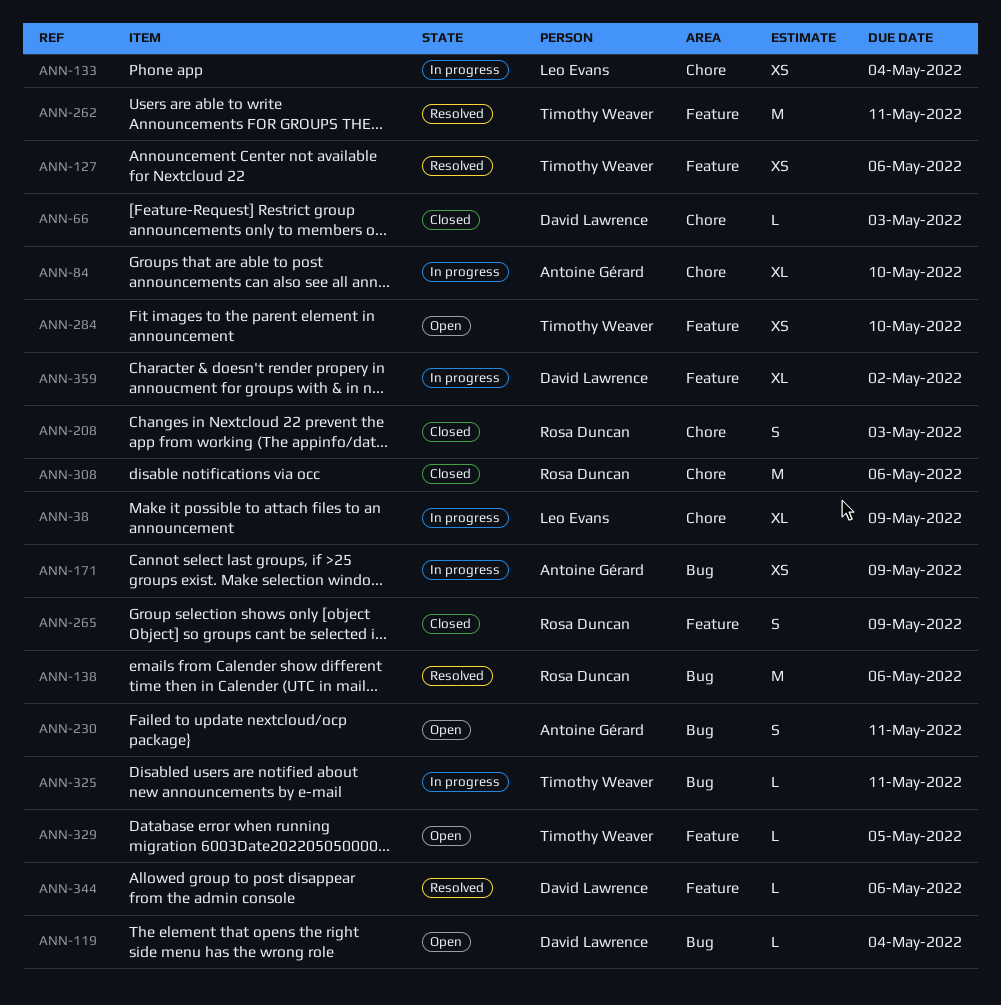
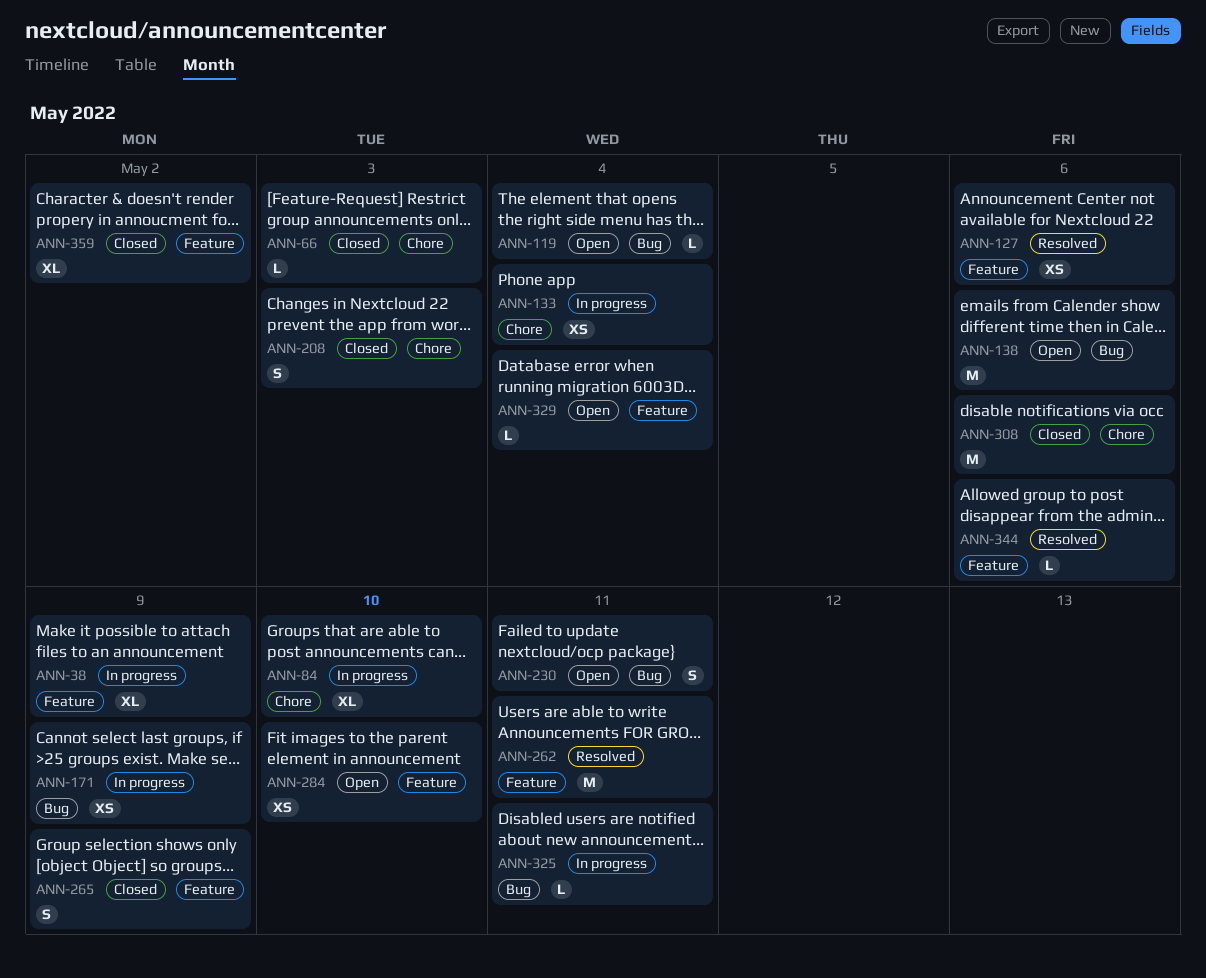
ANN-38, label: Chore -> Feature
ANN-138, status: Resolved -> Open
ANN-329, due: May 5 -> May 4
ANN-359, status: In progress -> Closed

